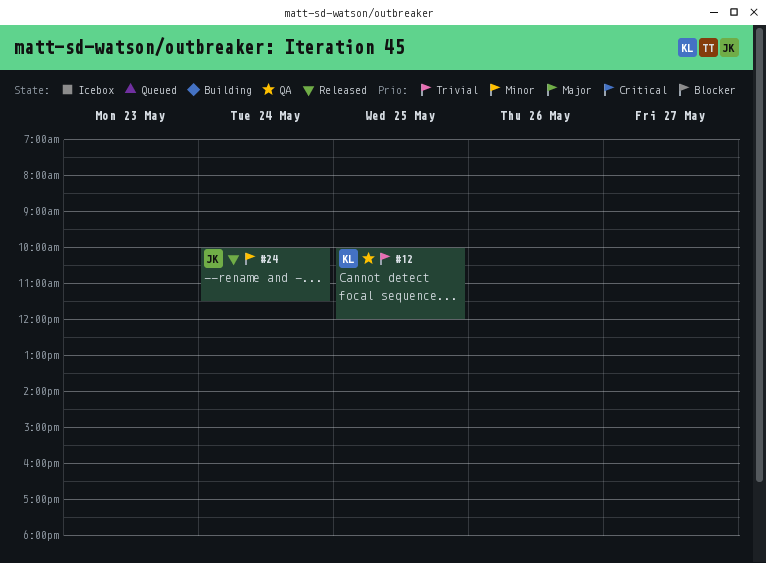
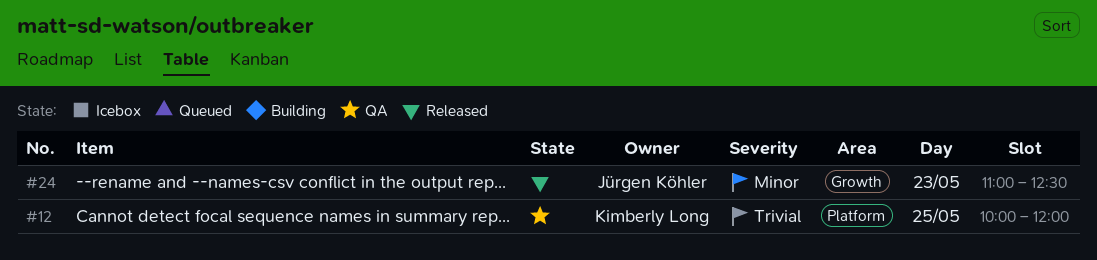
#24, day: May 24 -> May 23
#24, begins: 10:00 -> 11:00
#24, ends: 11:30 -> 12:30

